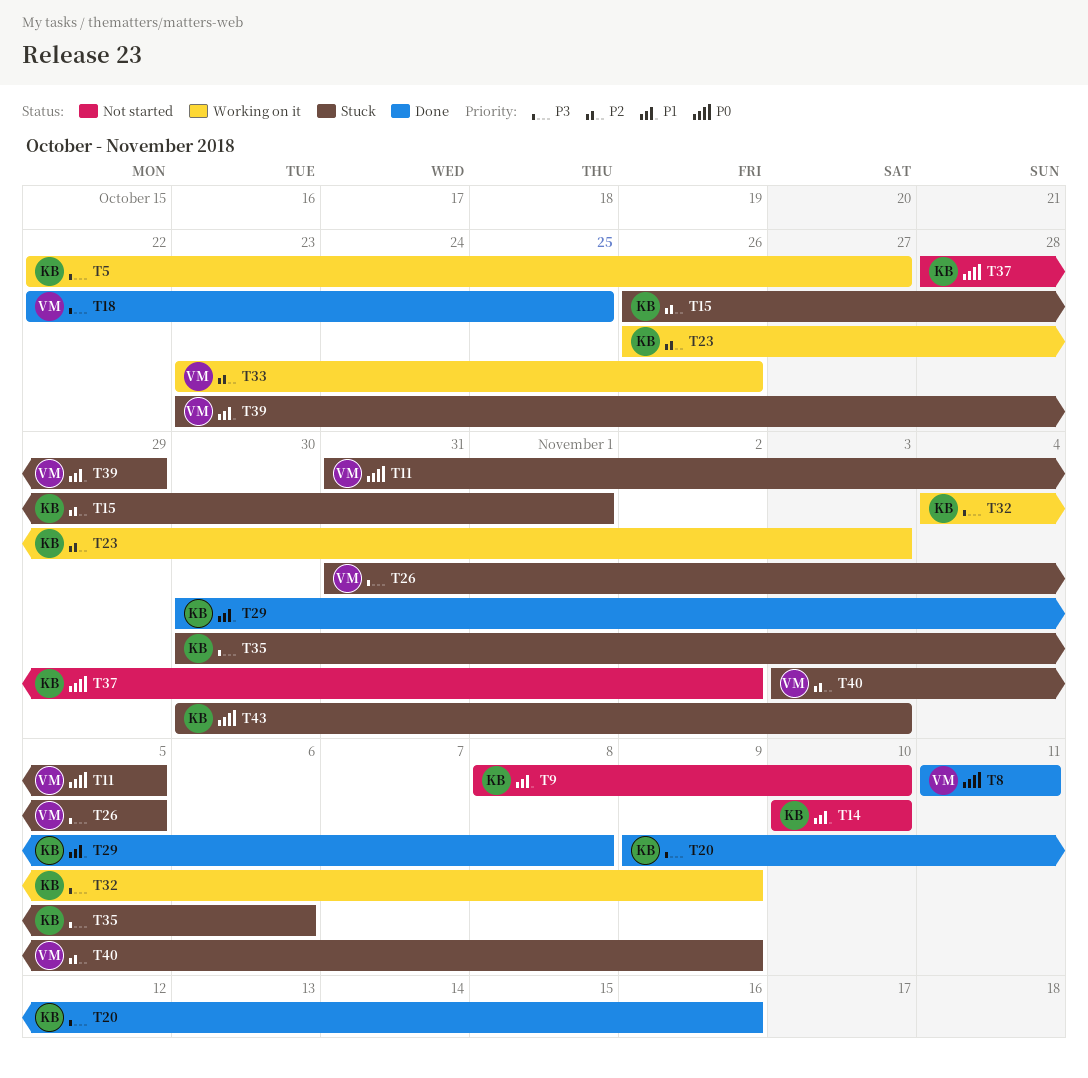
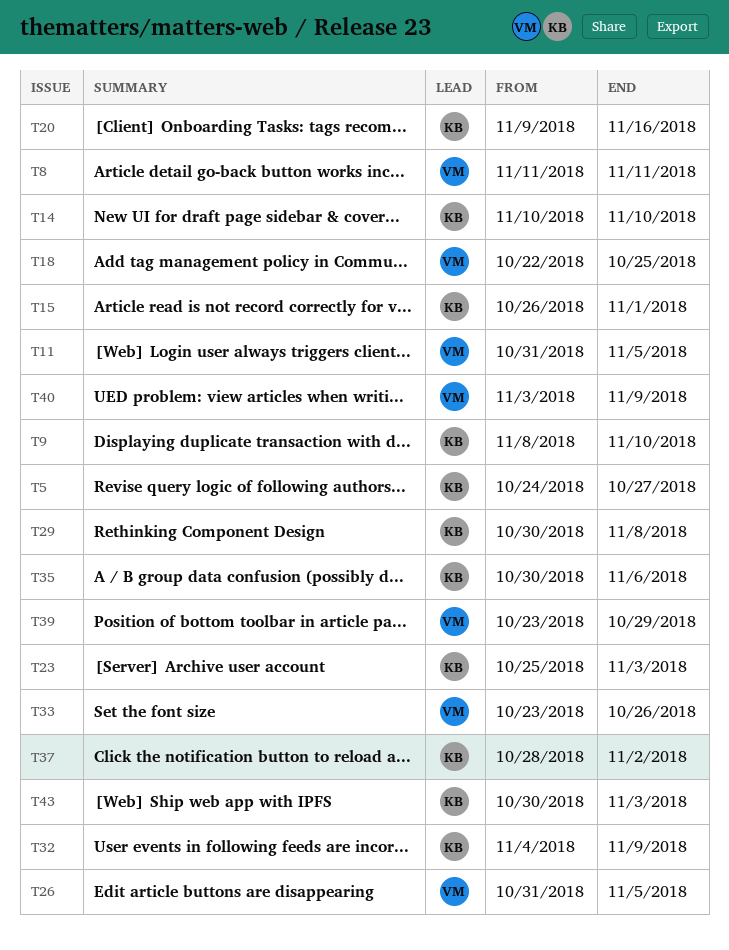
T5, start: Oct 22 -> Oct 24
T23, start: Oct 26 -> Oct 25

